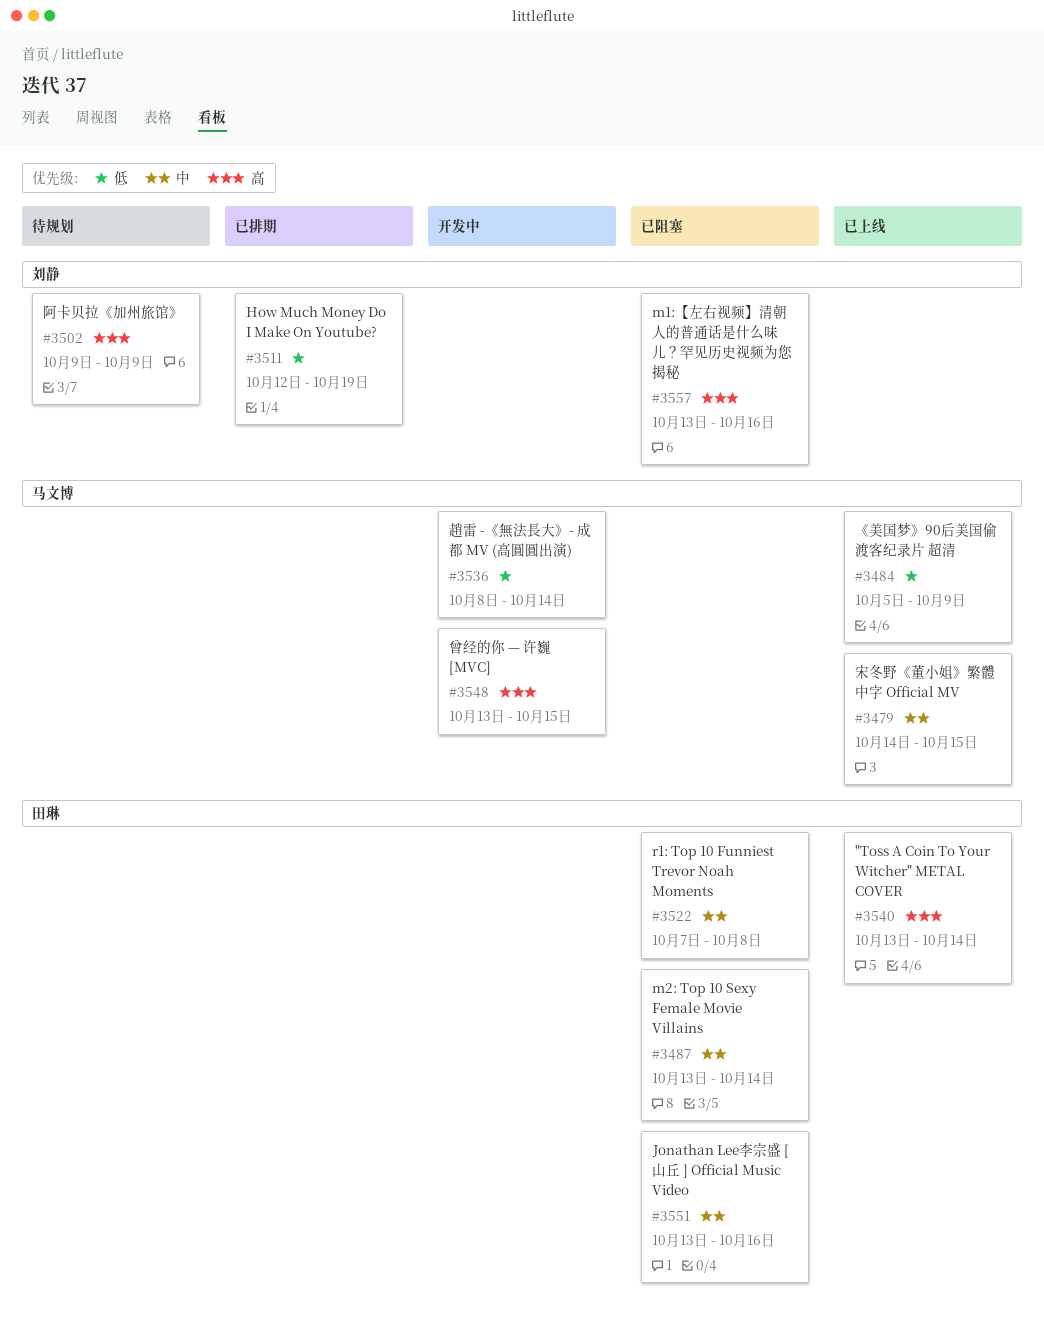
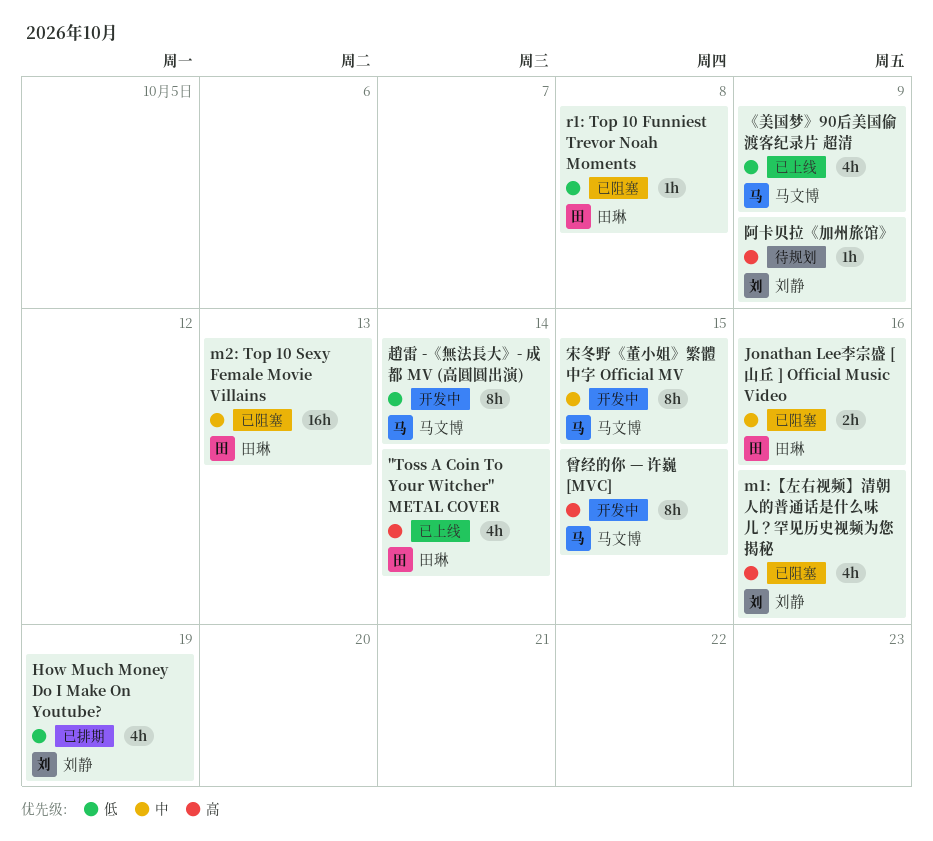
m2: Top 10 Sexy Female Movie Villains, due: Oct 14 -> Oct 13
r1: Top 10 Funniest Trevor Noah Moments, priority: 中 -> 低
宋冬野《董小姐》繁體中字 Official MV, status: 已上线 -> 开发中

